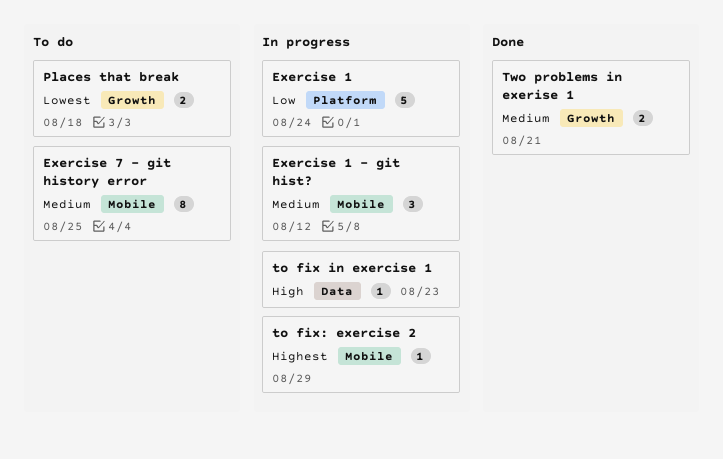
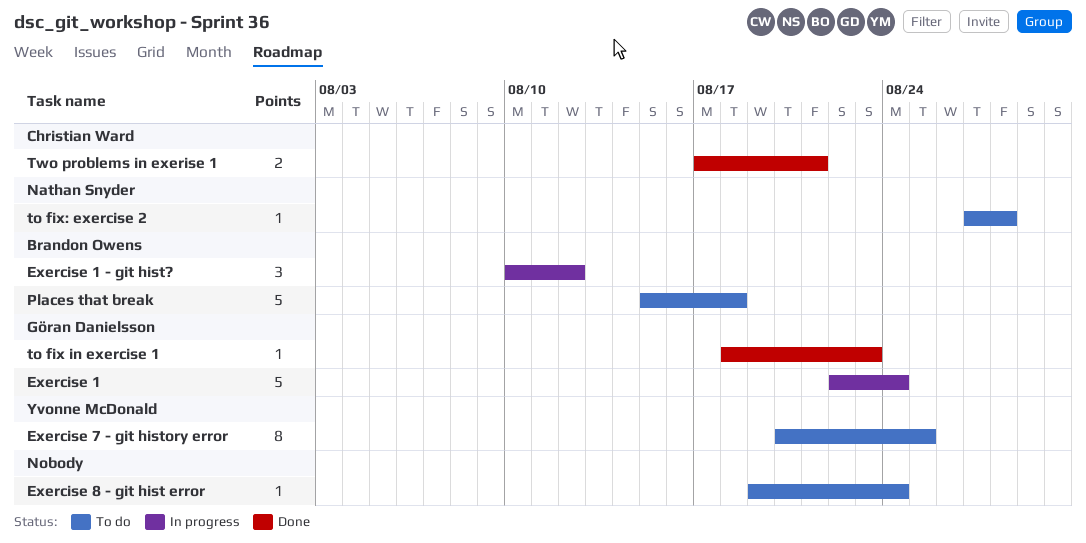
Exercise 8 - git hist error: none -> present
Places that break, estimate: 2 -> 5
to fix in exercise 1, status: In progress -> Done
to fix: exercise 2, status: In progress -> To do
to fix: exercise 2, due: Aug 29 -> Aug 28

